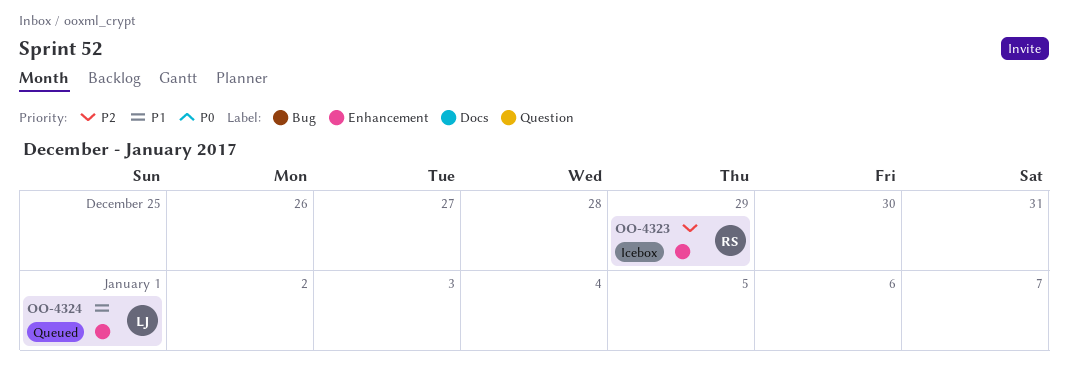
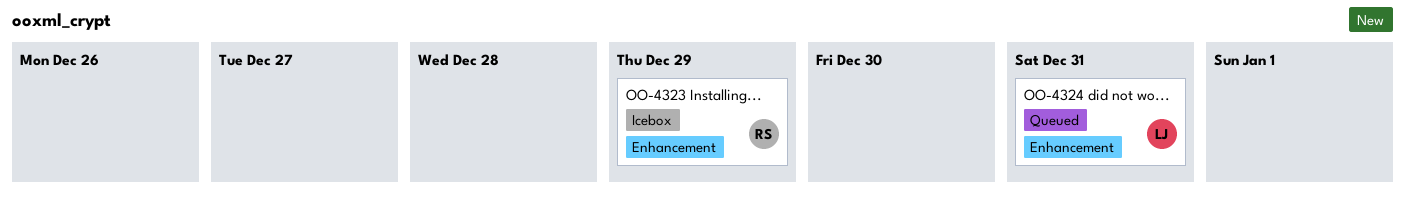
OO-4324, due: Jan 1 -> Dec 31

